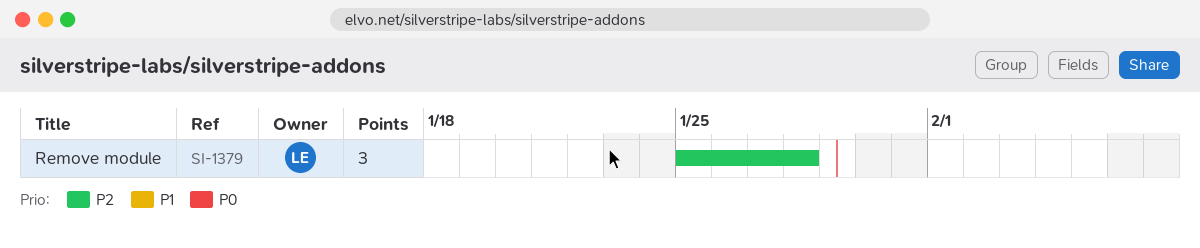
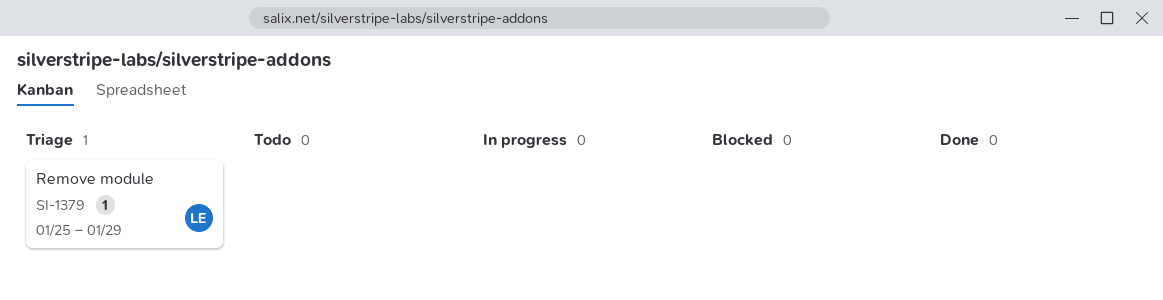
SI-1379, estimate: 3 -> 1
SI-1379, due: Jan 28 -> Jan 29

